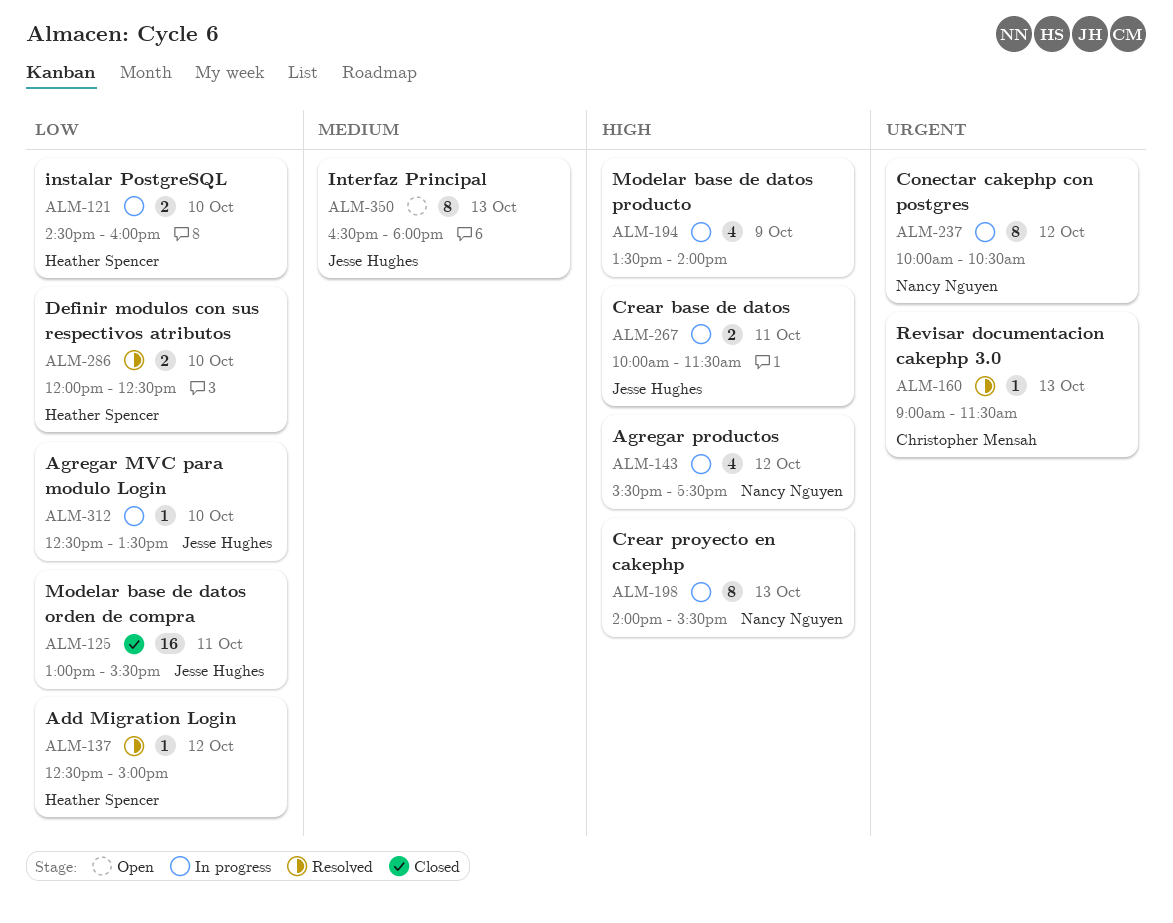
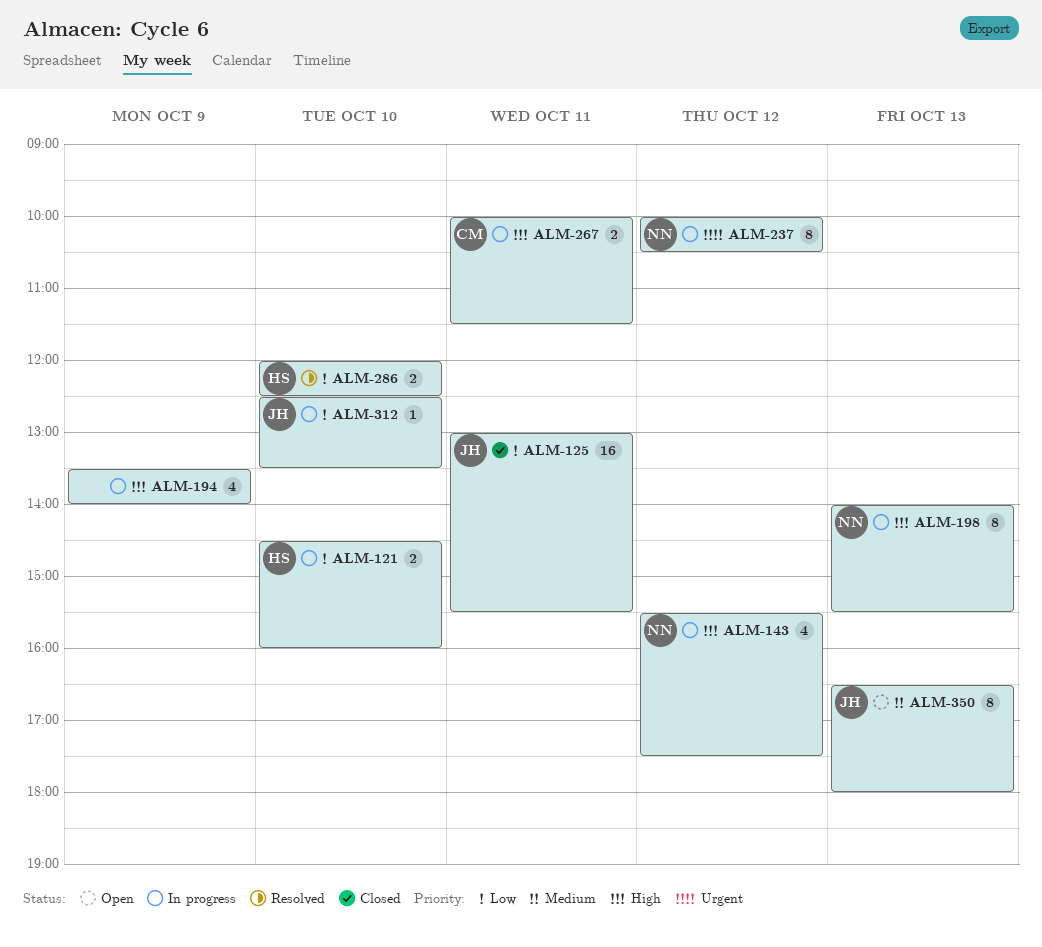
ALM-137: present -> none
ALM-160: present -> none
ALM-267, owner: Jesse Hughes -> Christopher Mensah

